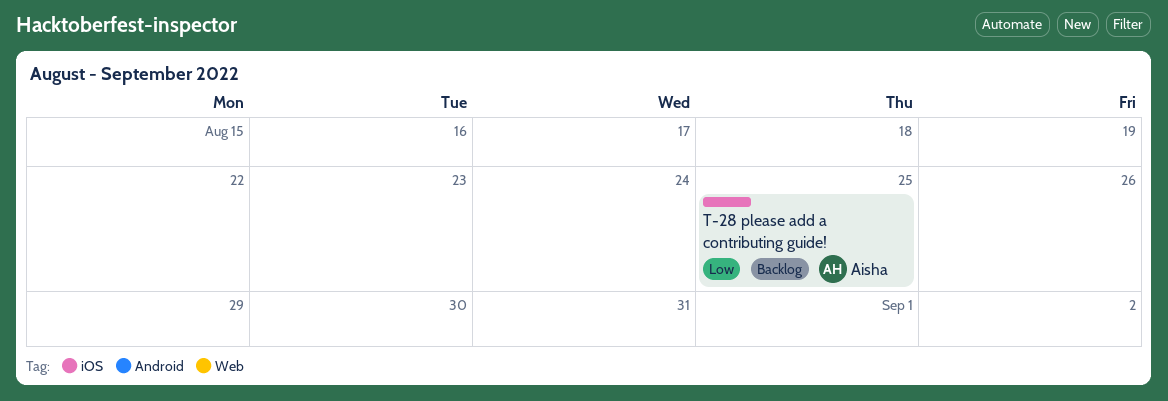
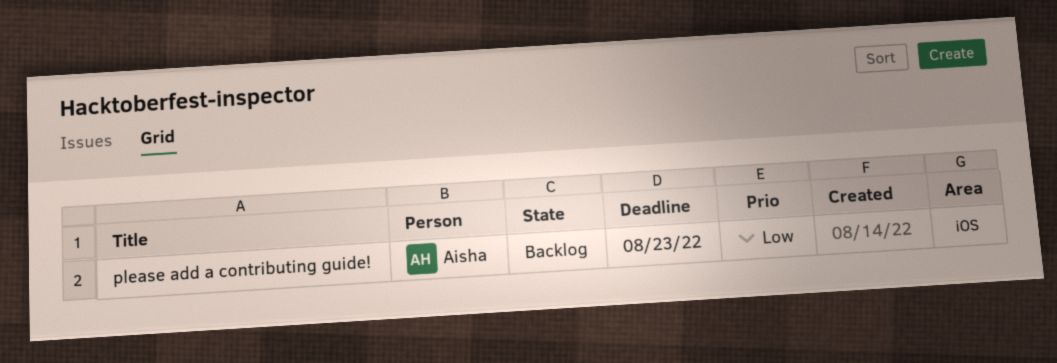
please add a contributing guide!, due: Aug 25 -> Aug 23

